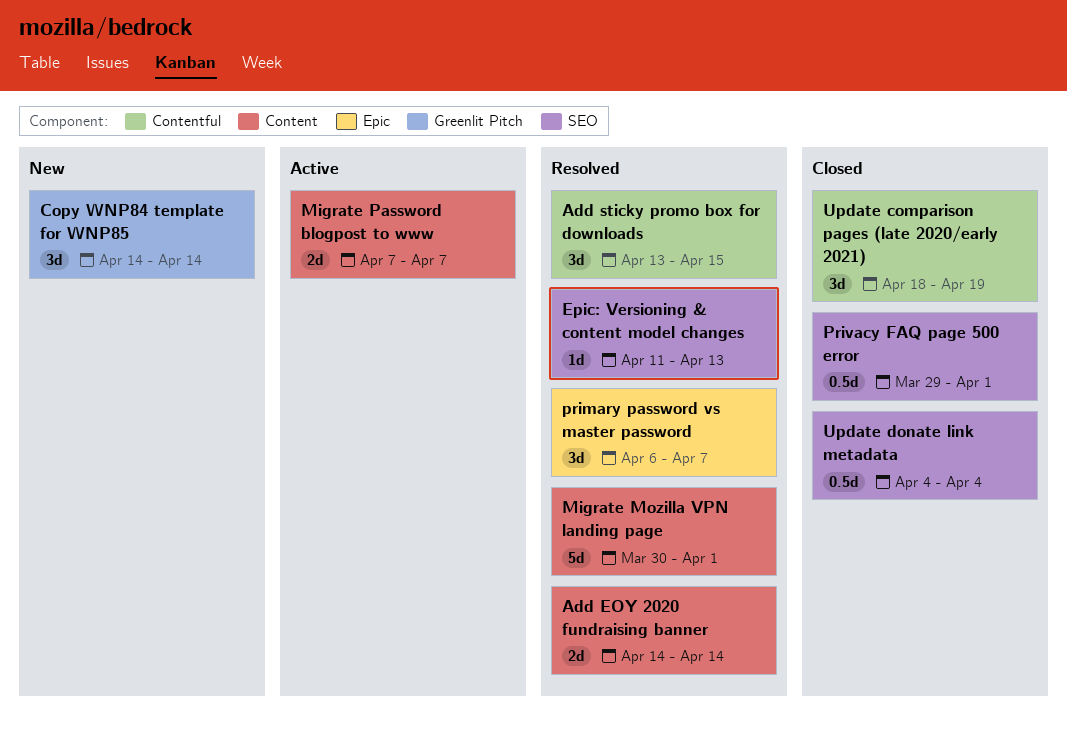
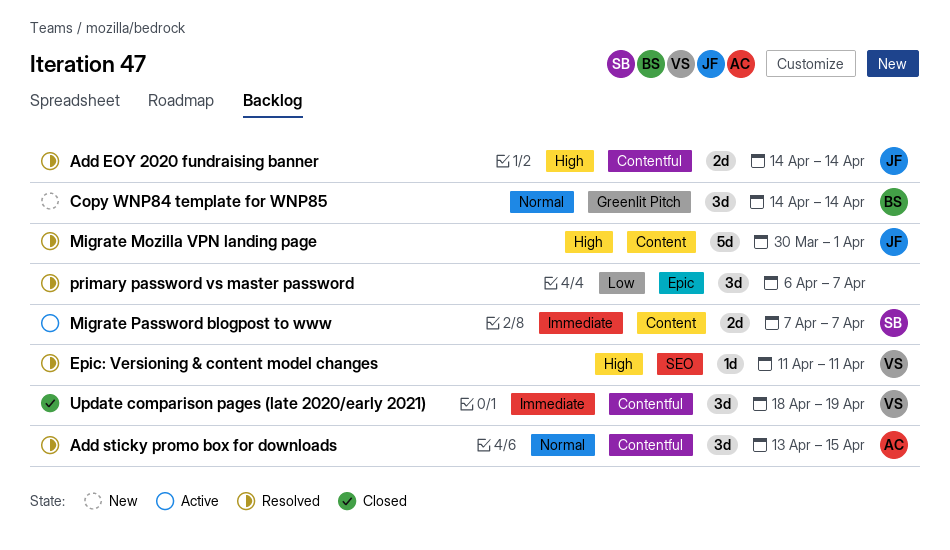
Add EOY 2020 fundraising banner, label: Content -> Contentful
Epic: Versioning & content model changes, due: Apr 13 -> Apr 11
Privacy FAQ page 500 error: present -> none
Update donate link metadata: present -> none

